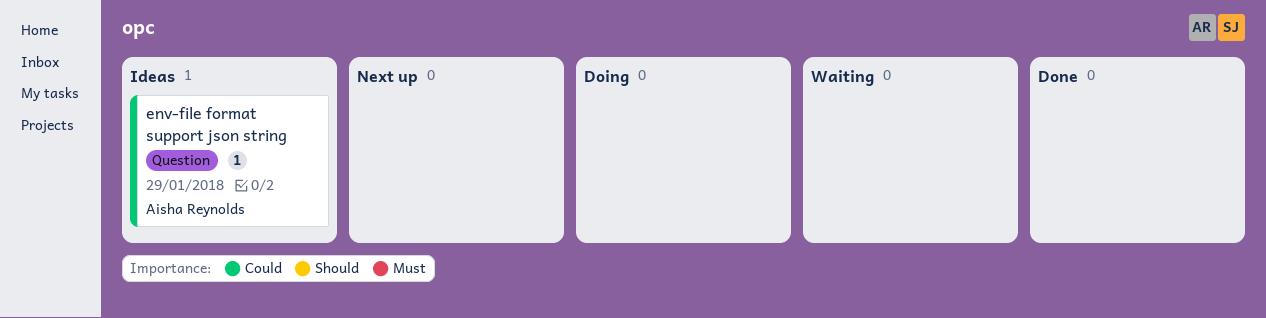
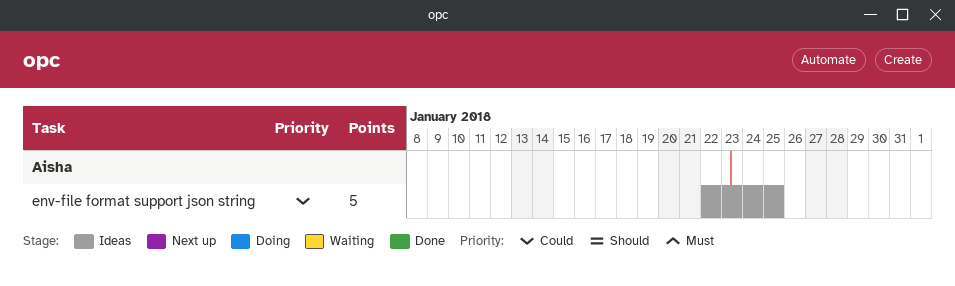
env-file format support json string, estimate: 1 -> 5
env-file format support json string, due: Jan 29 -> Jan 25

